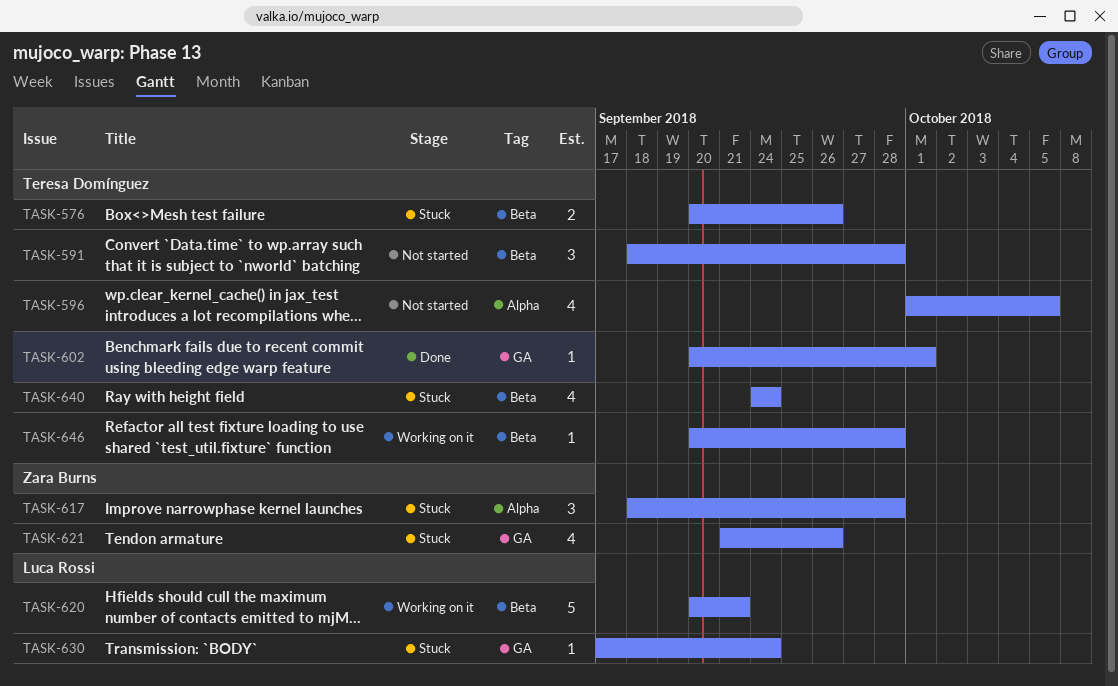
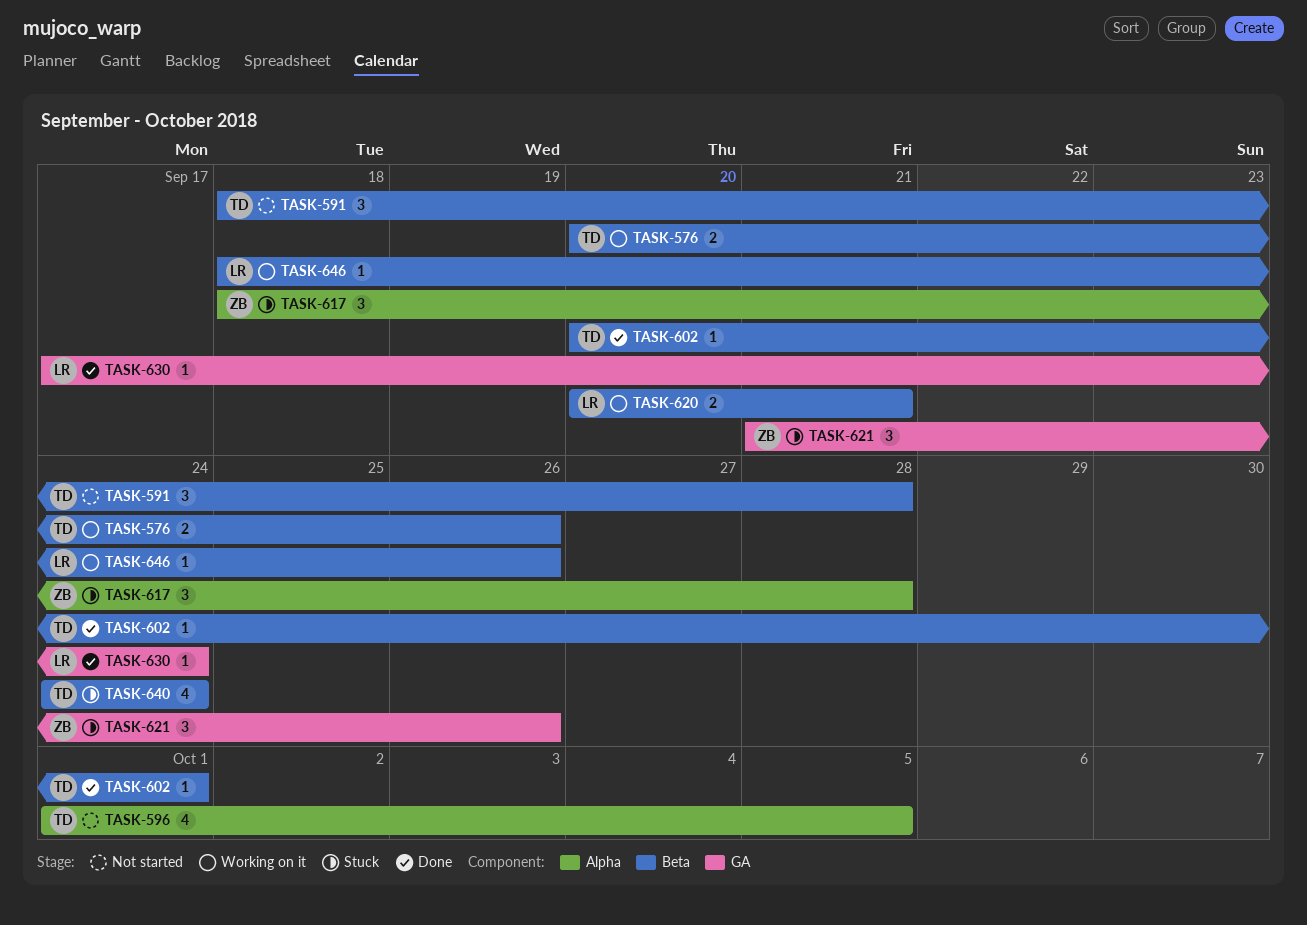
TASK-576, status: Stuck -> Working on it
TASK-602, label: GA -> Beta
TASK-620, estimate: 5 -> 2
TASK-621, estimate: 4 -> 3
TASK-630, status: Stuck -> Done
TASK-646, owner: Teresa Domínguez -> Luca Rossi
TASK-646, start: Sep 20 -> Sep 18
TASK-646, due: Sep 28 -> Sep 26

